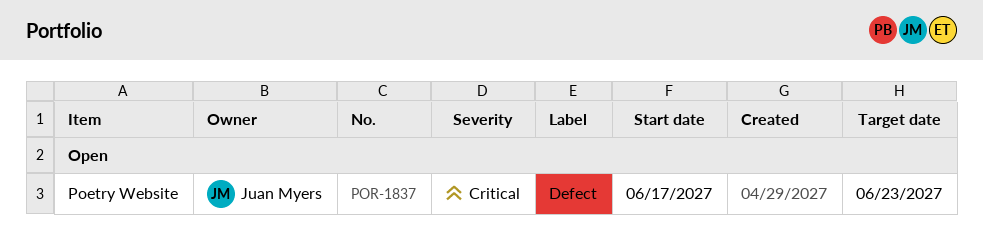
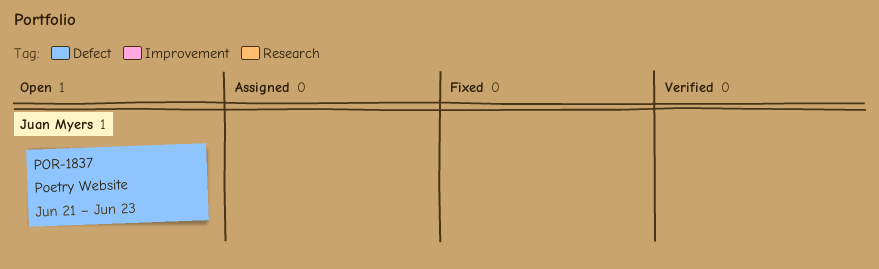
POR-1837, start: Jun 17 -> Jun 21

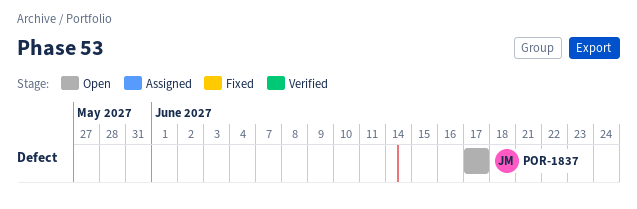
POR-1837, start: Jun 21 -> Jun 17
POR-1837, due: Jun 23 -> Jun 17

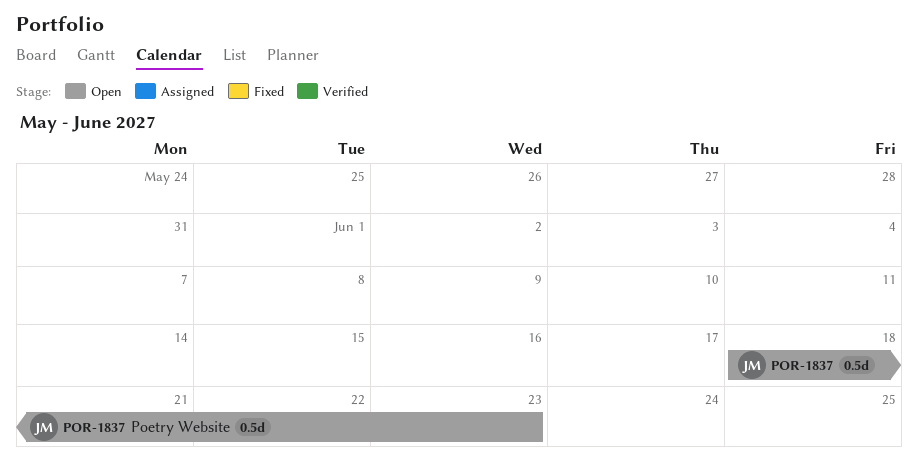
POR-1837, start: Jun 17 -> Jun 18
POR-1837, due: Jun 17 -> Jun 23

